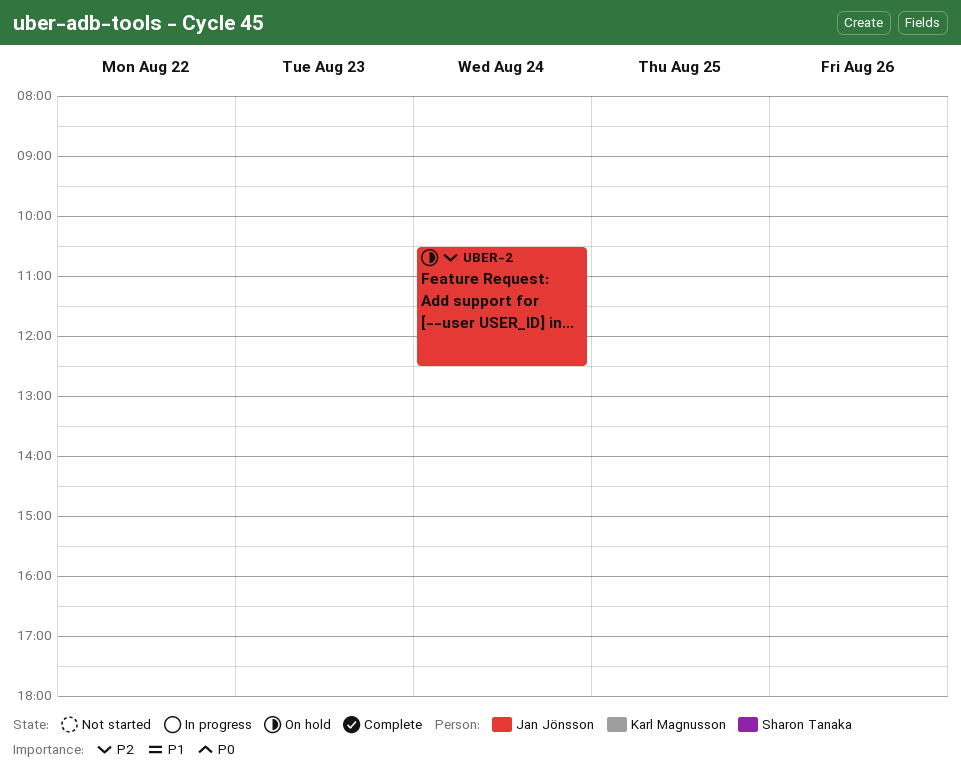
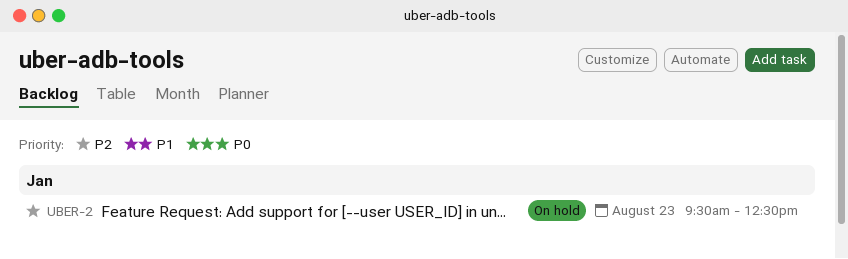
UBER-2, day: Aug 24 -> Aug 23
UBER-2, begins: 10:30 -> 09:30

